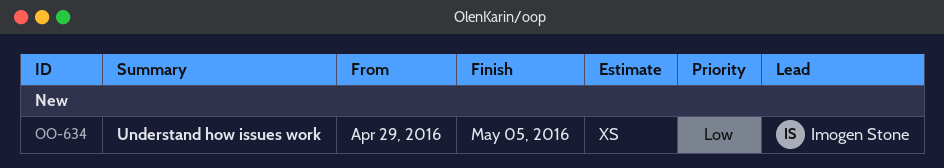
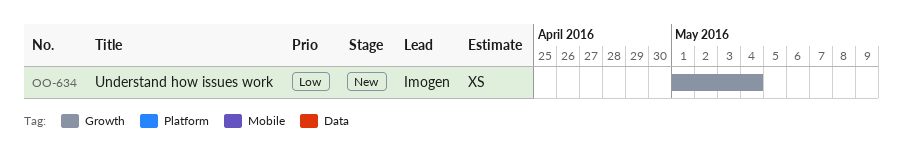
OO-634, start: Apr 29 -> May 1
OO-634, due: May 5 -> May 4

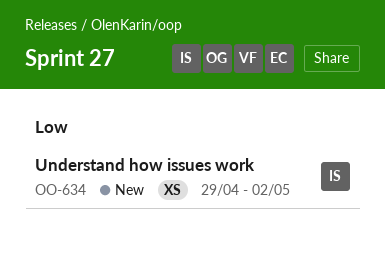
OO-634, start: May 1 -> Apr 29
OO-634, due: May 4 -> May 2

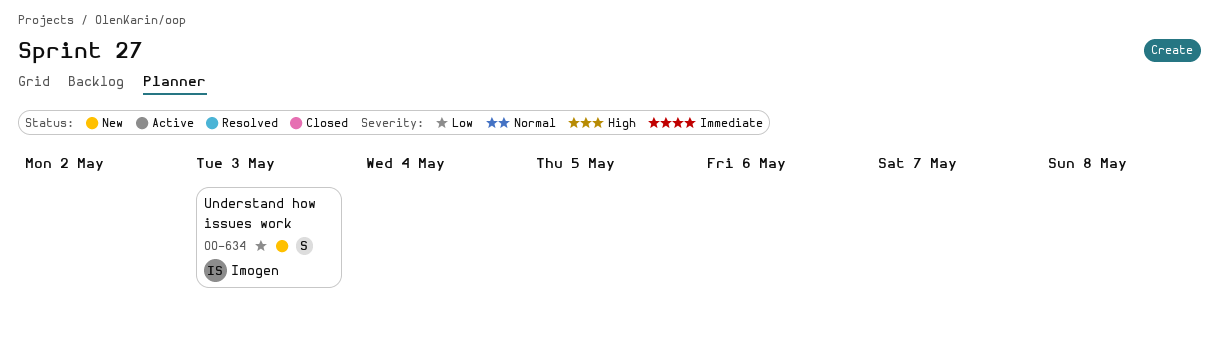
OO-634, estimate: XS -> S
OO-634, due: May 2 -> May 3

